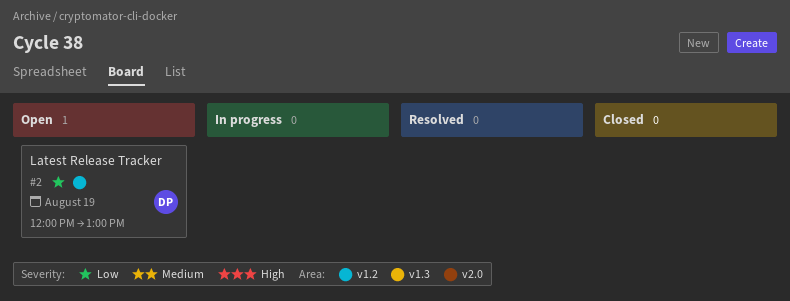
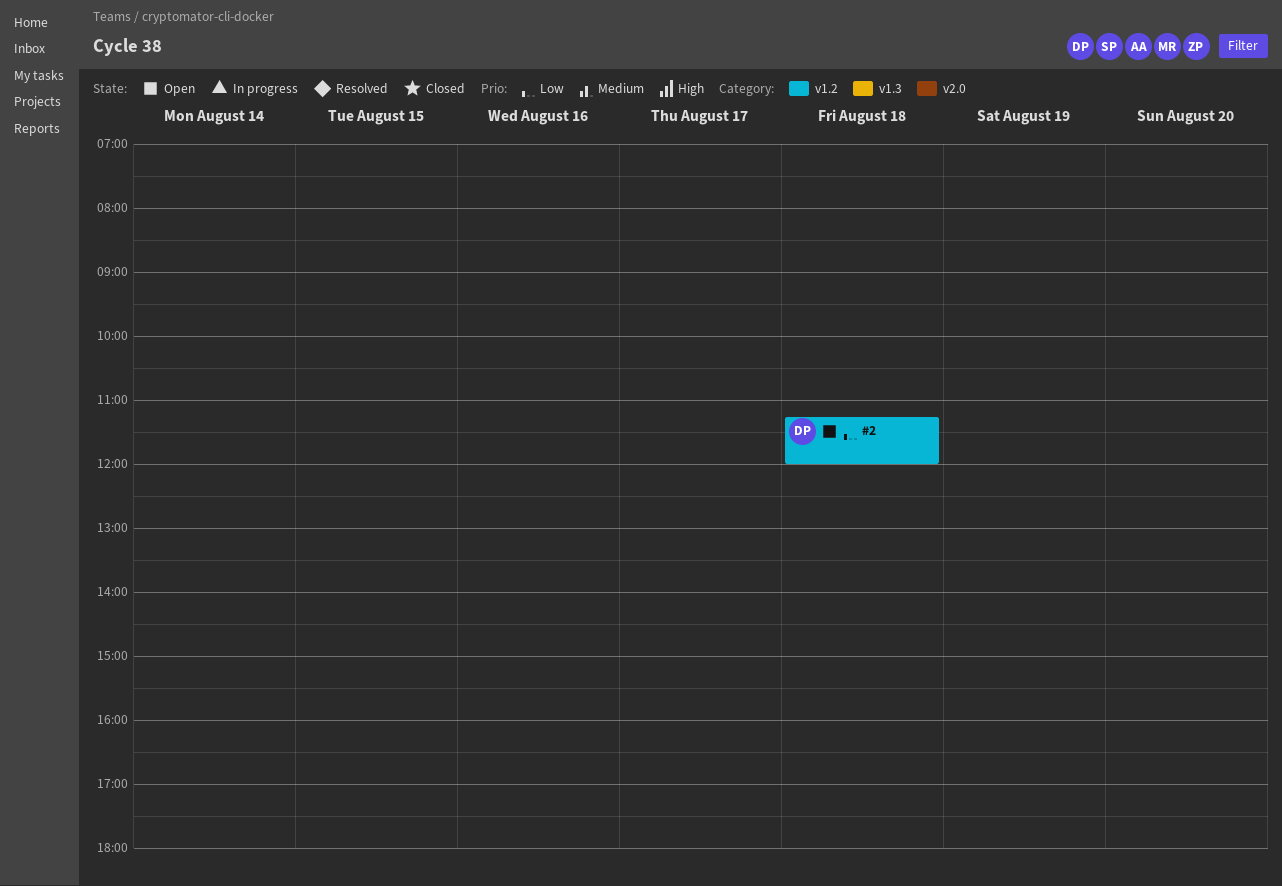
#2, day: Aug 19 -> Aug 18
#2, begins: 12:00 -> 11:15
#2, ends: 13:00 -> 12:00

